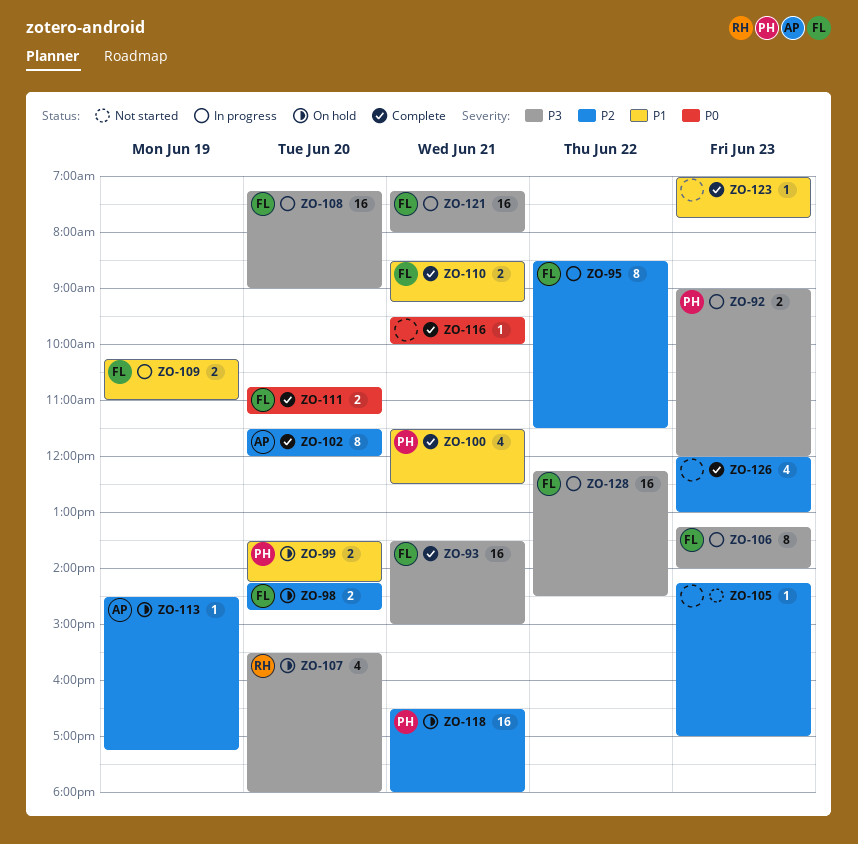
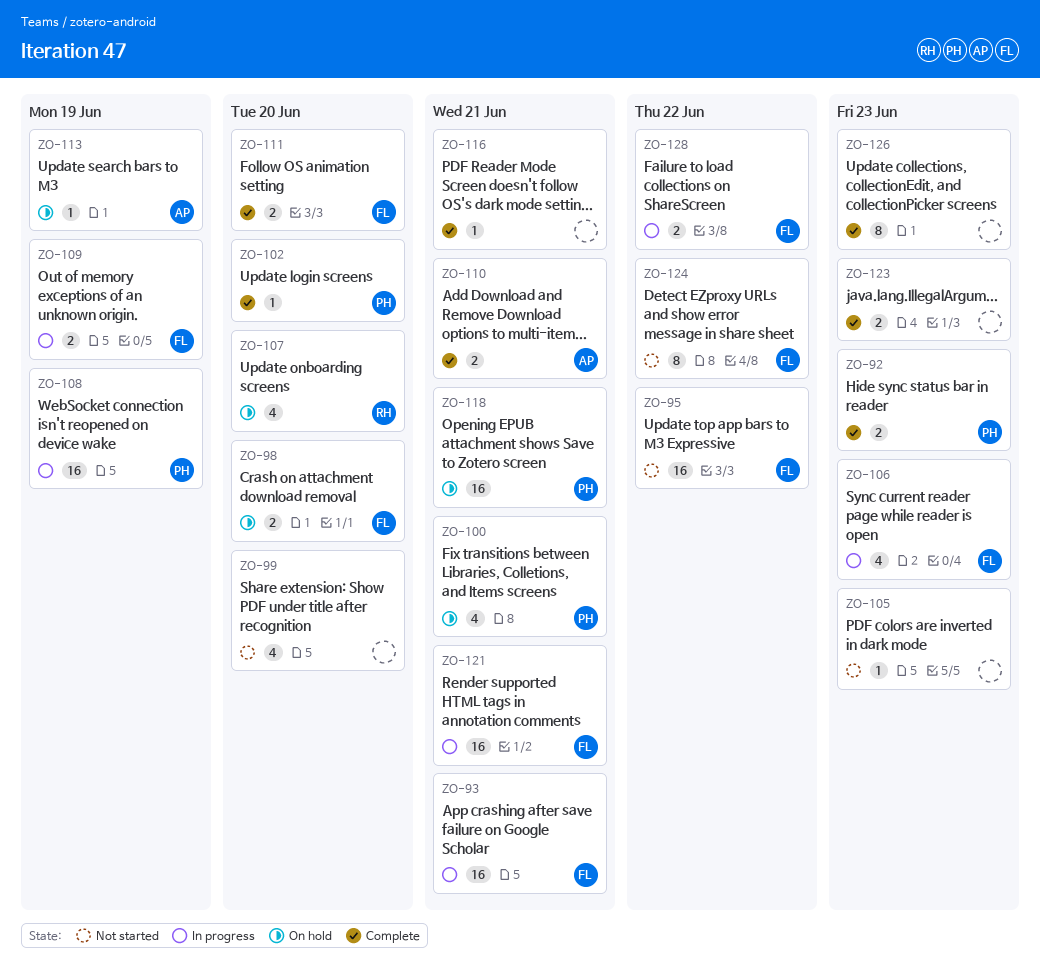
ZO-92, status: In progress -> Complete
ZO-93, status: Complete -> In progress
ZO-95, status: In progress -> Not started
ZO-95, estimate: 8 -> 16
ZO-99, status: On hold -> Not started
ZO-99, owner: PH -> none
ZO-99, estimate: 2 -> 4
ZO-100, status: Complete -> On hold
ZO-102, owner: AP -> PH
ZO-102, estimate: 8 -> 1
ZO-106, estimate: 8 -> 4
ZO-108, owner: FL -> PH
ZO-108, day: Jun 20 -> Jun 19
ZO-110, owner: FL -> AP
ZO-123, estimate: 1 -> 2
ZO-124: none -> present
ZO-126, estimate: 4 -> 8
ZO-128, estimate: 16 -> 2

